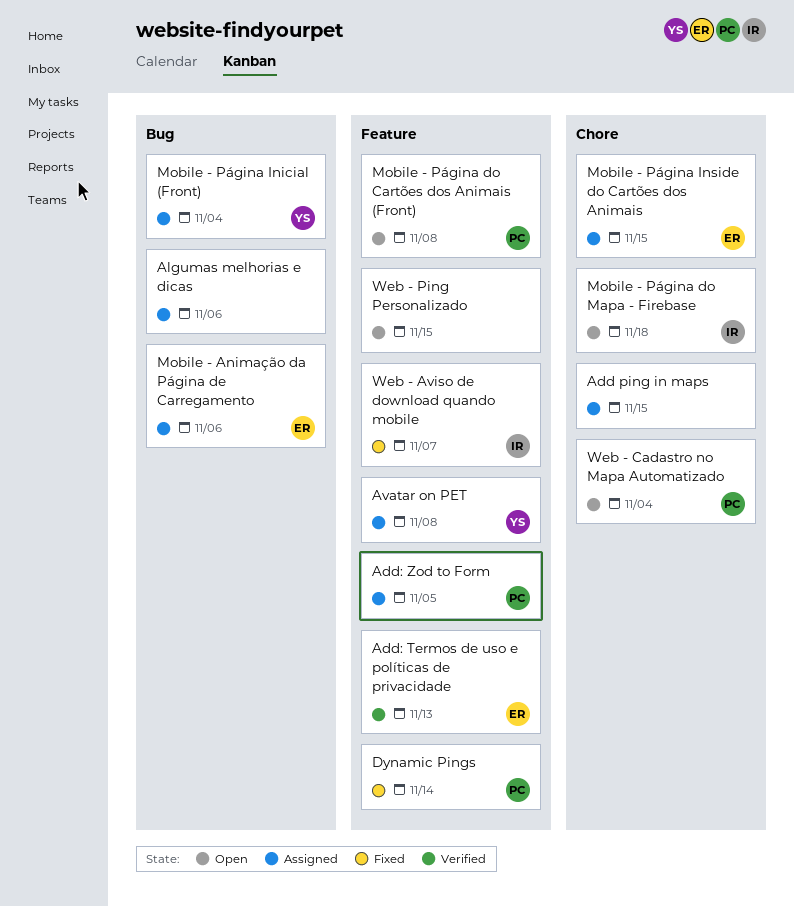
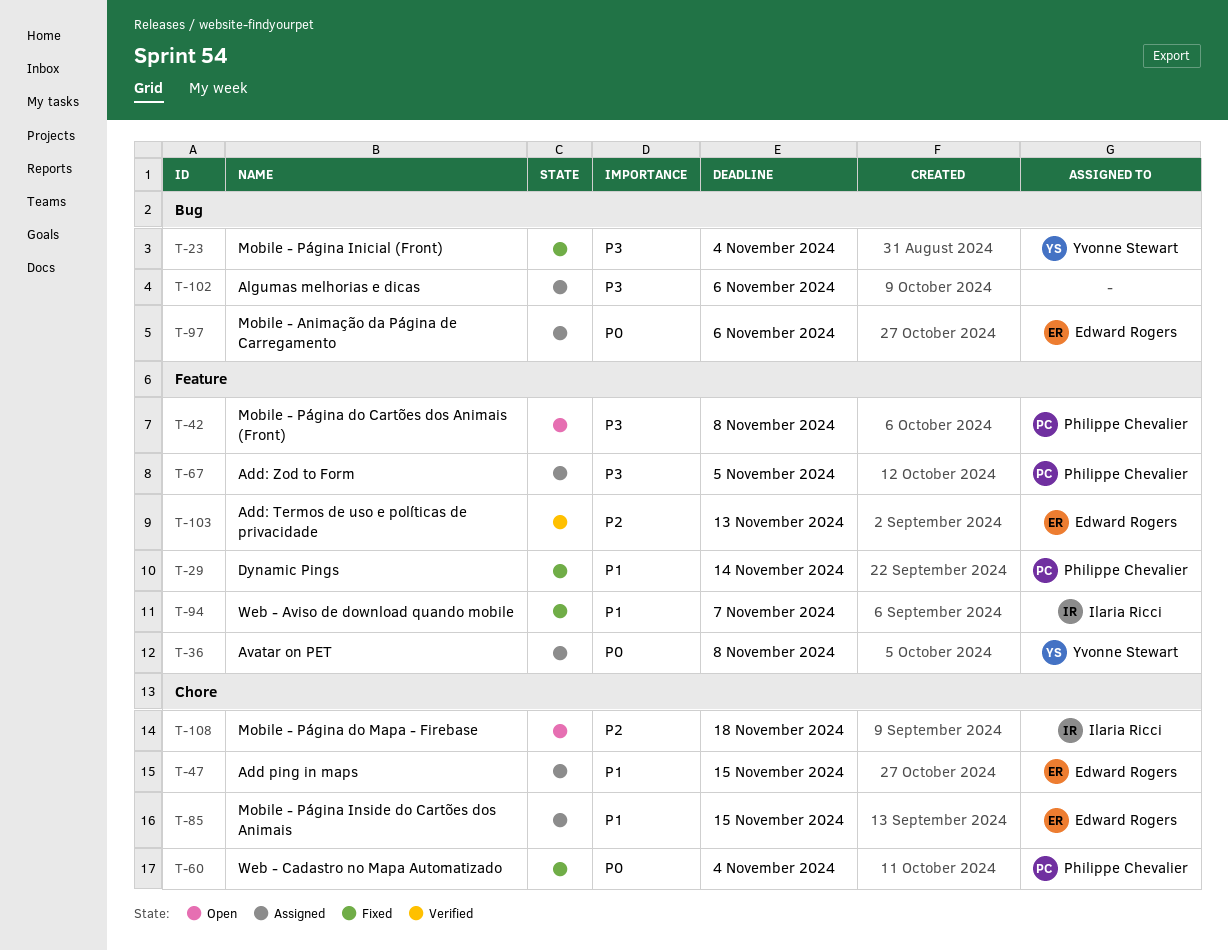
Add ping in maps, owner: none -> Edward Rogers
Mobile - Página Inicial (Front), status: Assigned -> Fixed
Web - Cadastro no Mapa Automatizado, status: Open -> Fixed
Web - Ping Personalizado: present -> none

